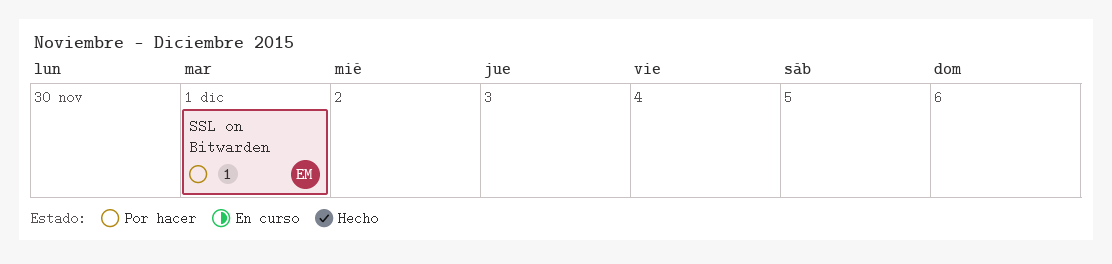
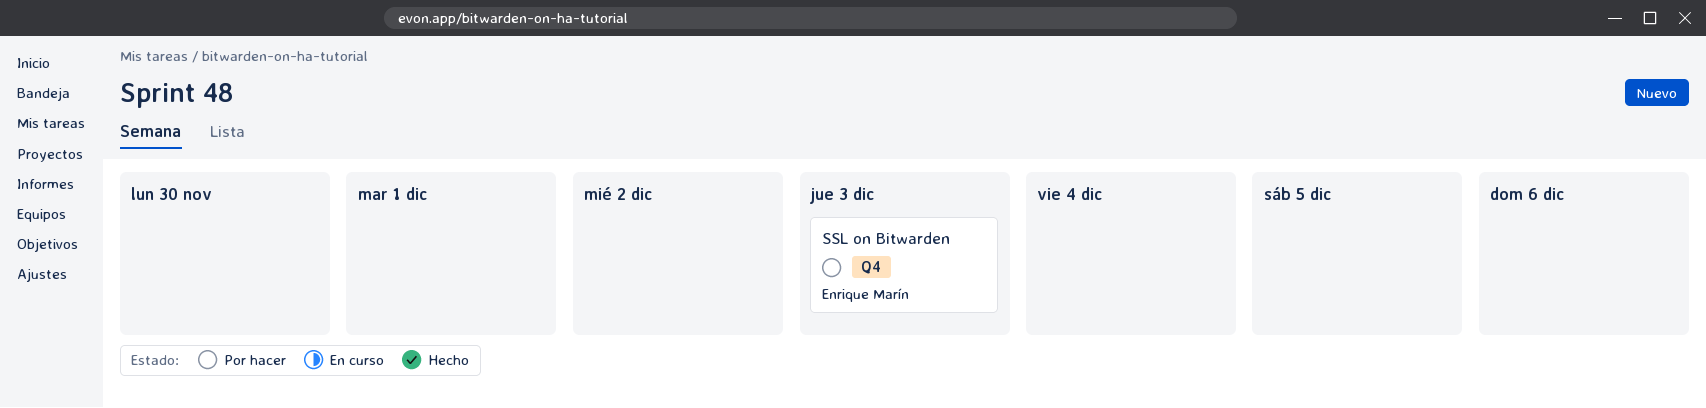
SSL on Bitwarden, due: Dec 1 -> Dec 3

